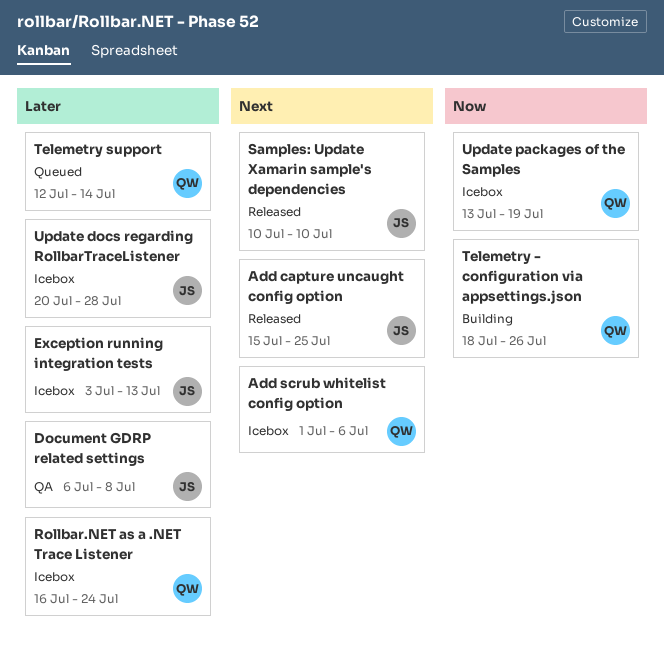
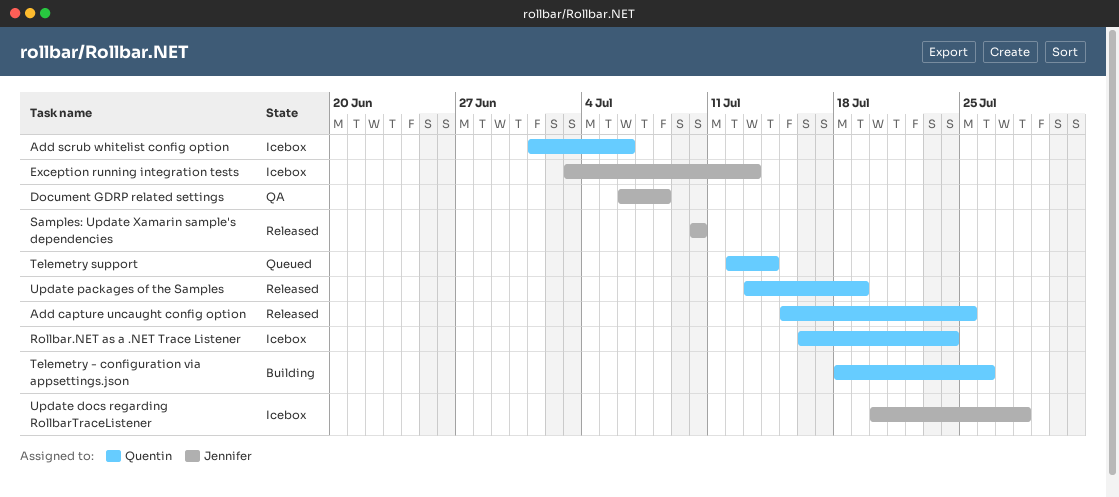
Add capture uncaught config option, owner: Jennifer -> Quentin
Update packages of the Samples, status: Icebox -> Released

